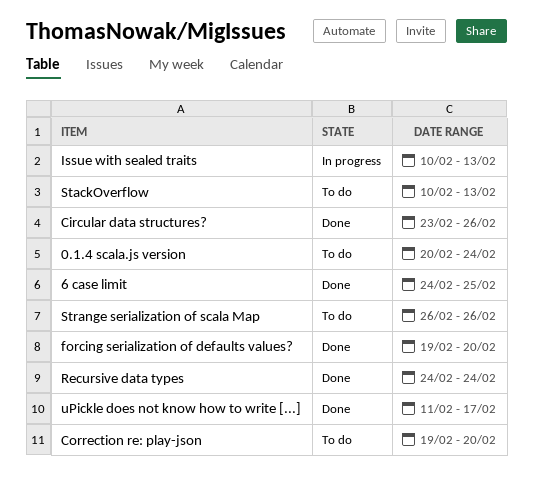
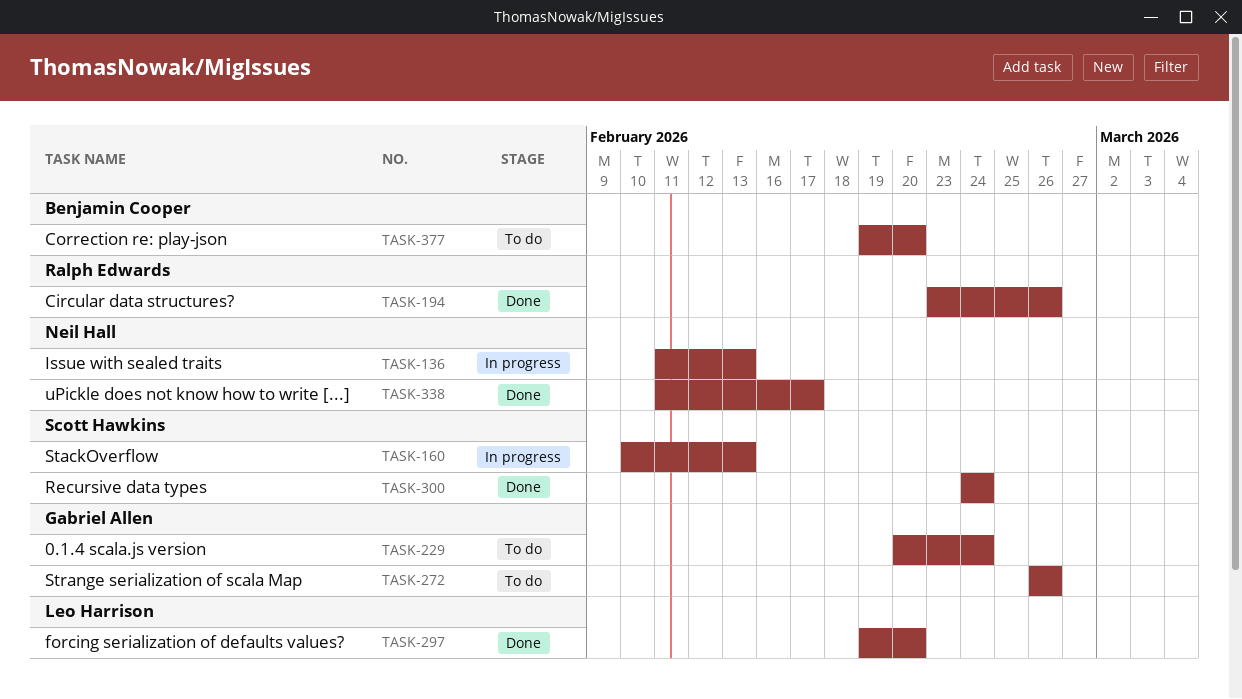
6 case limit: present -> none
Issue with sealed traits, start: Feb 10 -> Feb 11
StackOverflow, status: To do -> In progress

